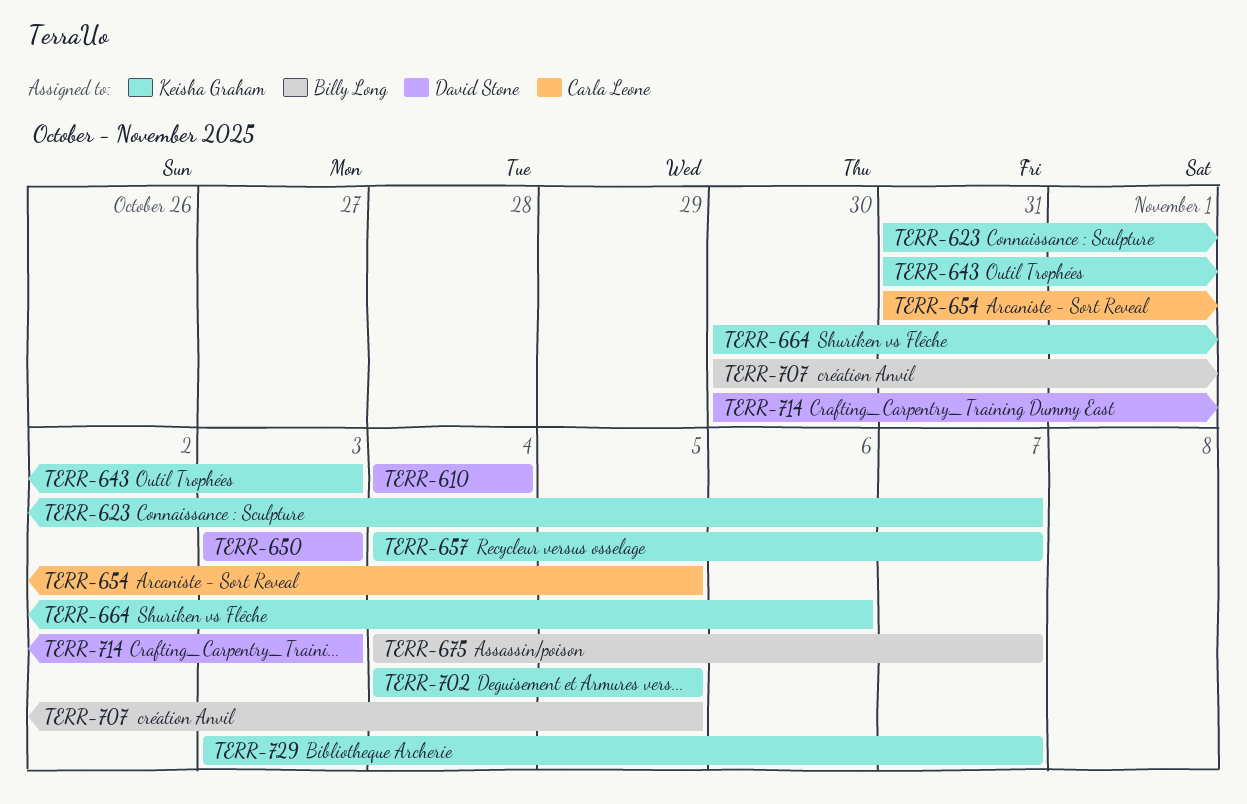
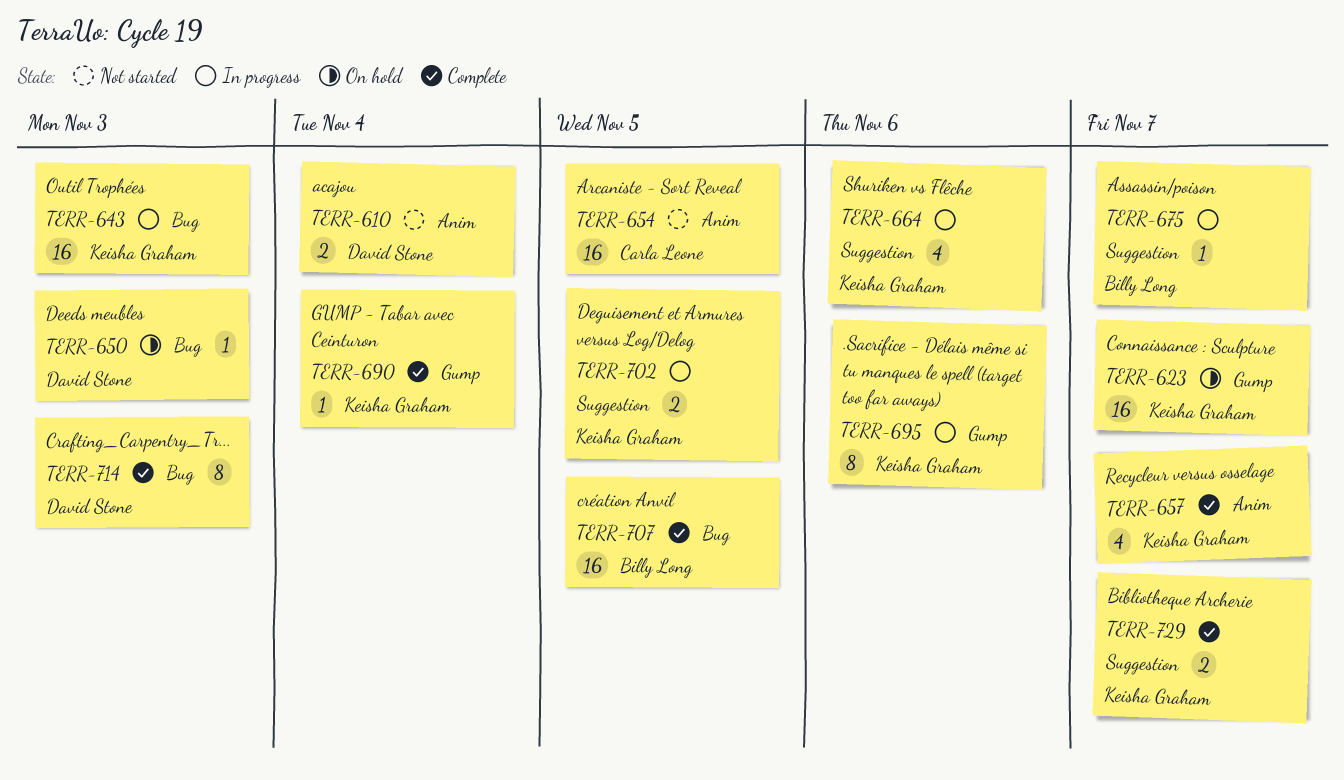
TERR-690: none -> present
TERR-695: none -> present

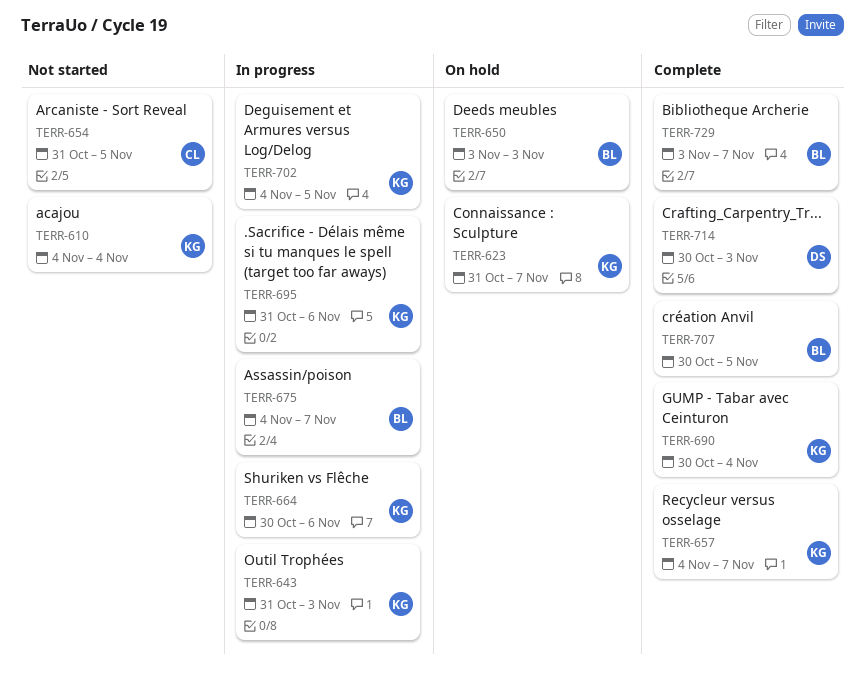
TERR-610, owner: David Stone -> Keisha Graham
TERR-650, owner: David Stone -> Billy Long
TERR-729, owner: Keisha Graham -> Billy Long

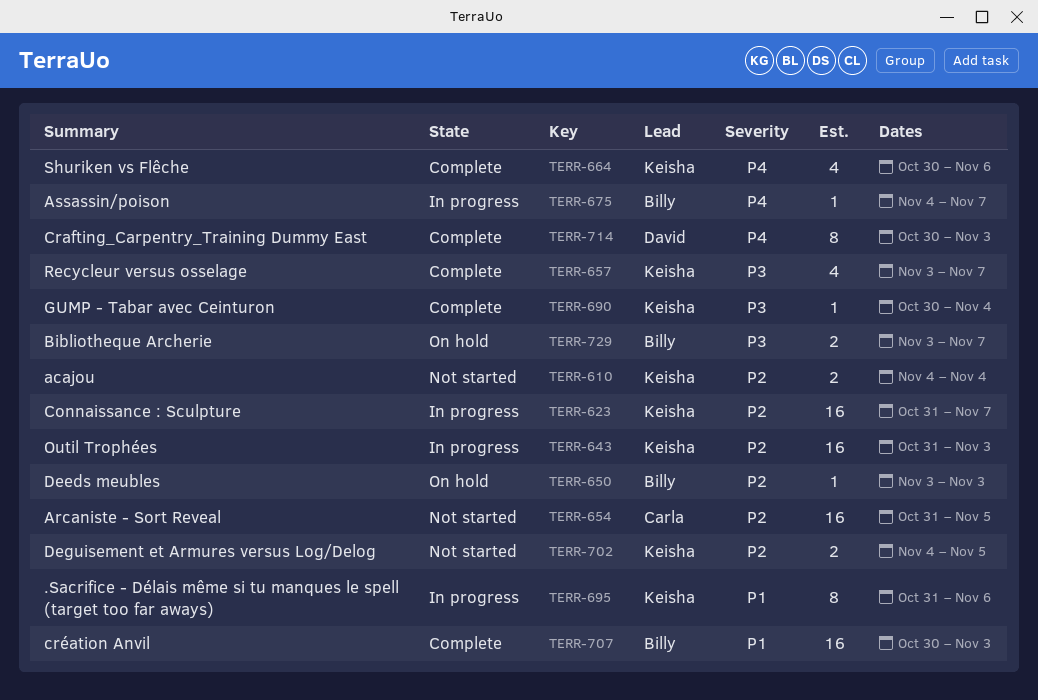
TERR-623, status: On hold -> In progress
TERR-657, start: Nov 4 -> Nov 3
TERR-664, status: In progress -> Complete
TERR-702, status: In progress -> Not started
TERR-707, due: Nov 5 -> Nov 3
TERR-729, status: Complete -> On hold

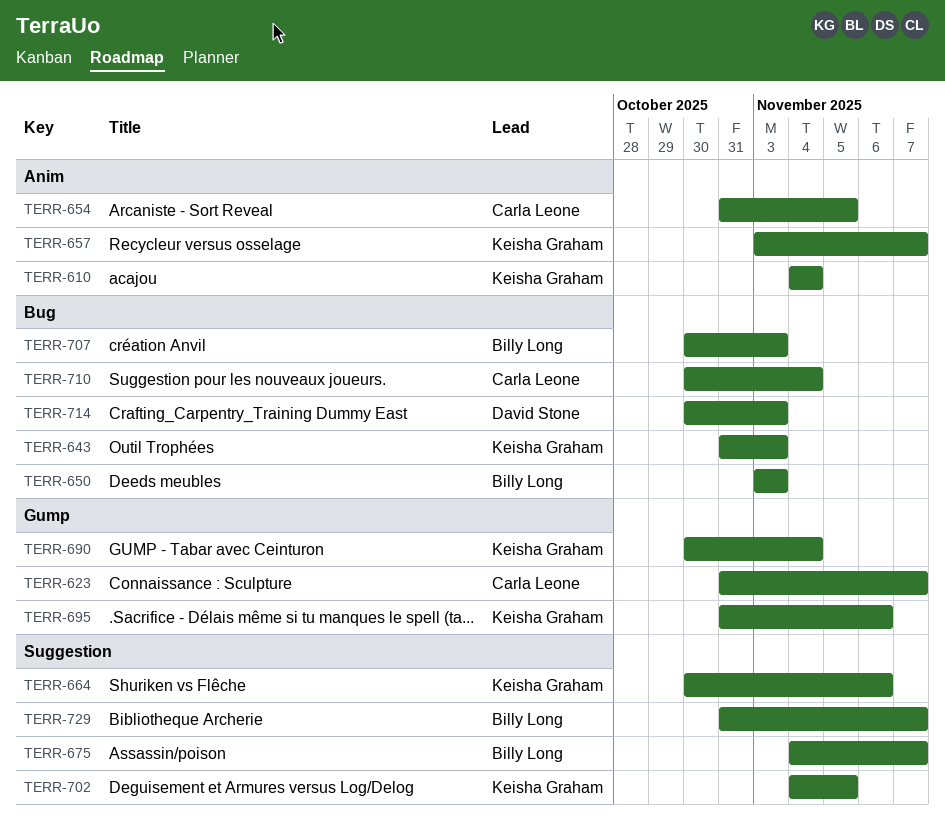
TERR-623, owner: Keisha Graham -> Carla Leone
TERR-710: none -> present
TERR-729, start: Nov 3 -> Oct 31

